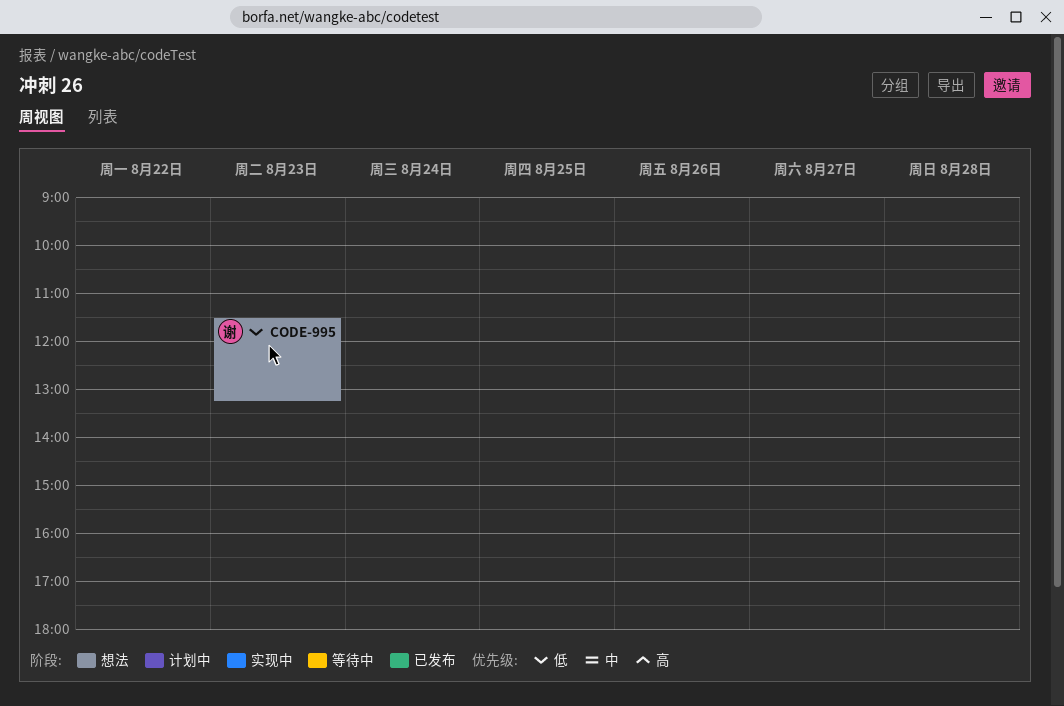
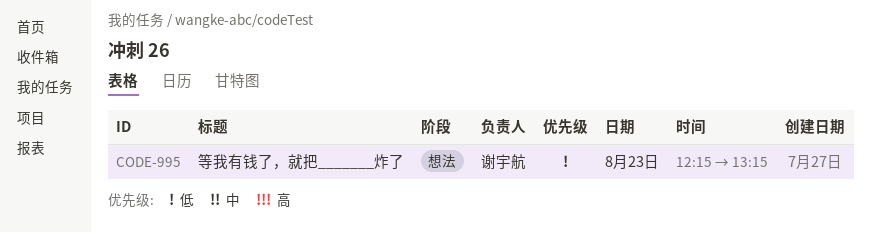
CODE-995, begins: 11:30 -> 12:15

